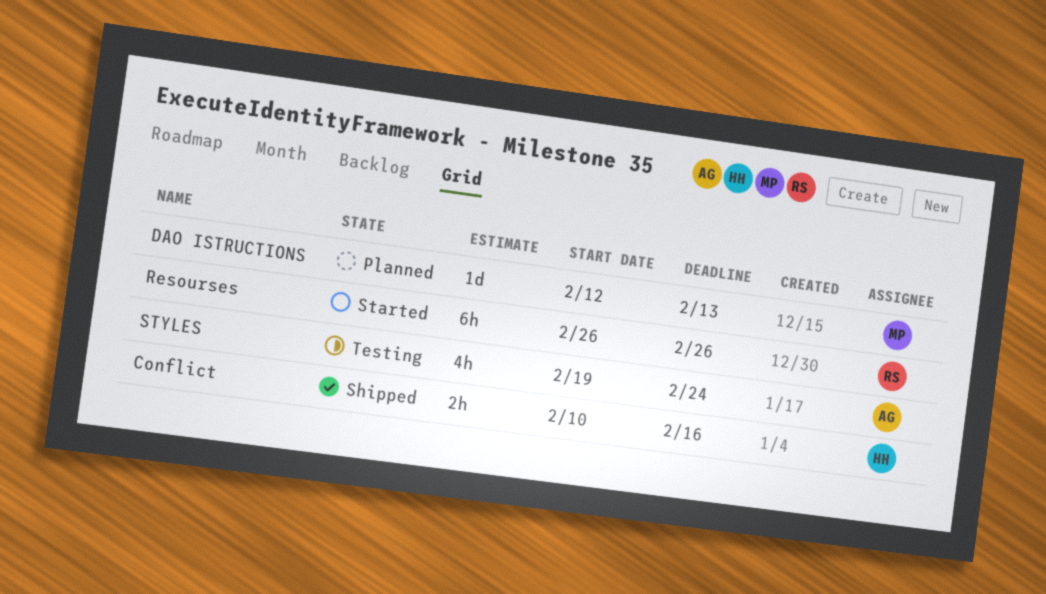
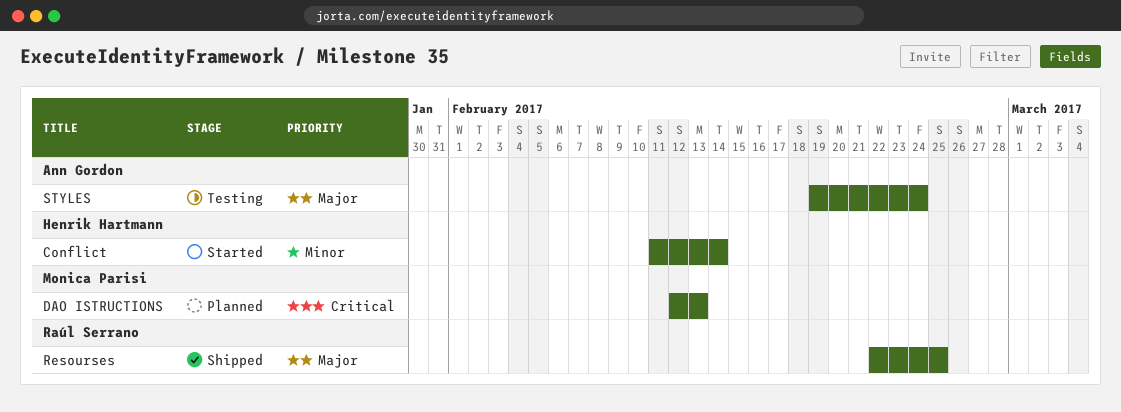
Conflict, status: Shipped -> Started
Conflict, start: Feb 10 -> Feb 11
Conflict, due: Feb 16 -> Feb 14
Resourses, status: Started -> Shipped
Resourses, start: Feb 26 -> Feb 22
Resourses, due: Feb 26 -> Feb 25

